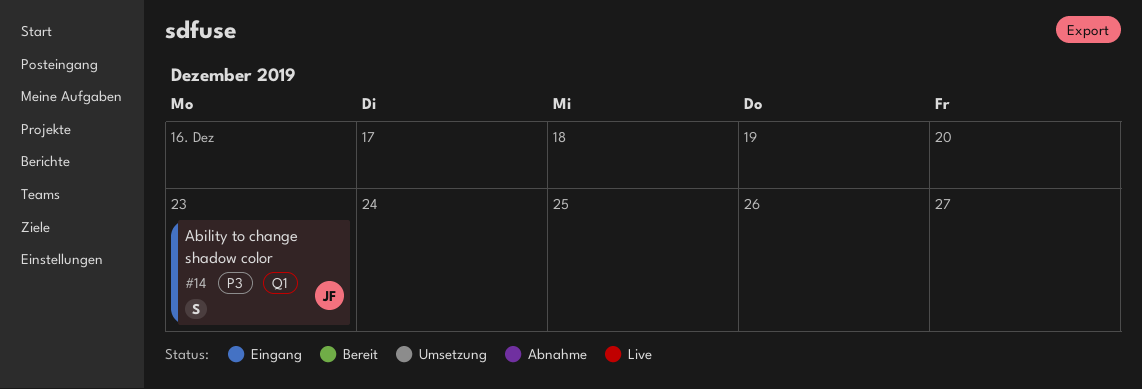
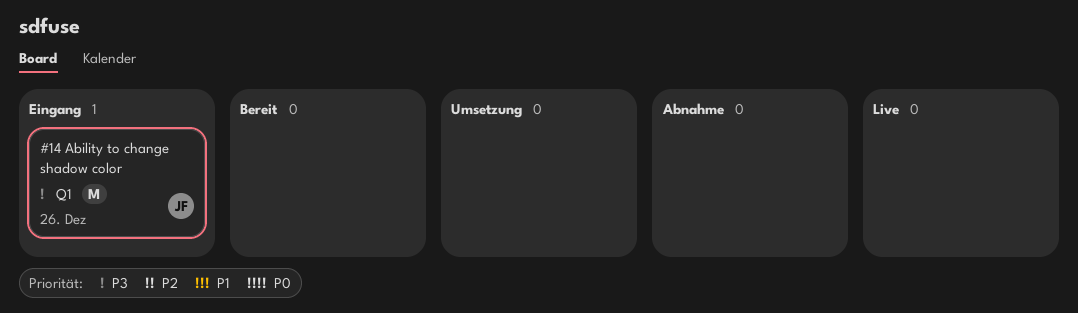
#14, estimate: S -> M
#14, due: Dec 23 -> Dec 26

